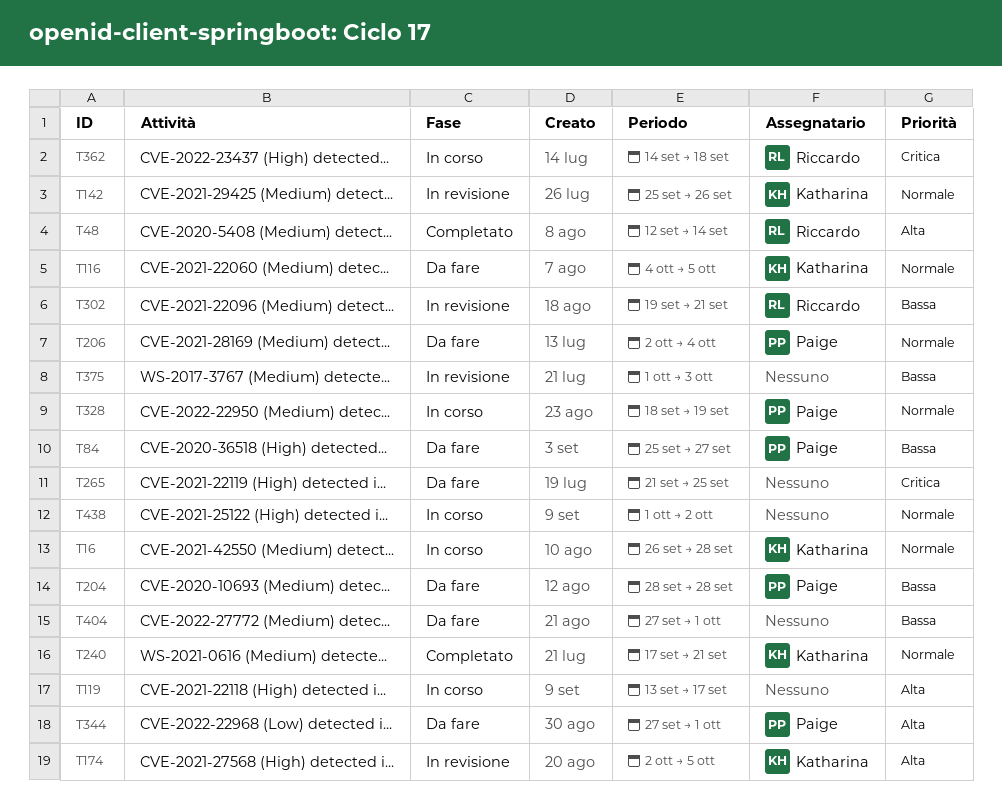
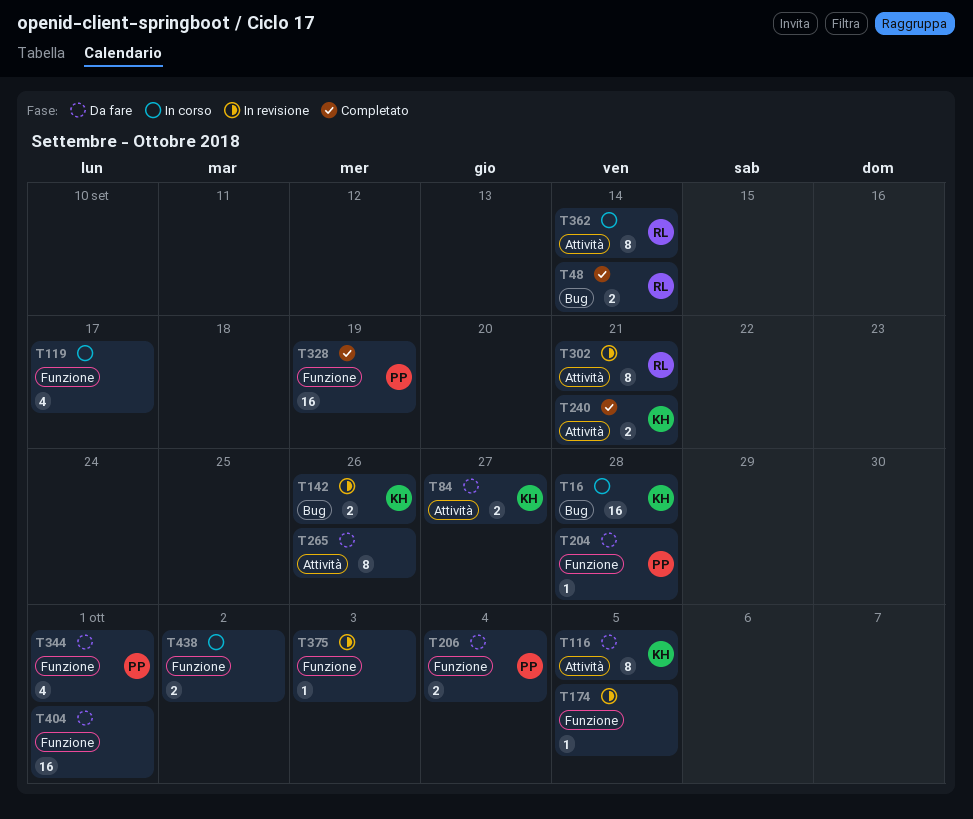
T84, owner: Paige -> Katharina
T174, owner: Katharina -> none
T265, due: Sep 25 -> Sep 26
T328, status: In corso -> Completato
T362, due: Sep 18 -> Sep 14

